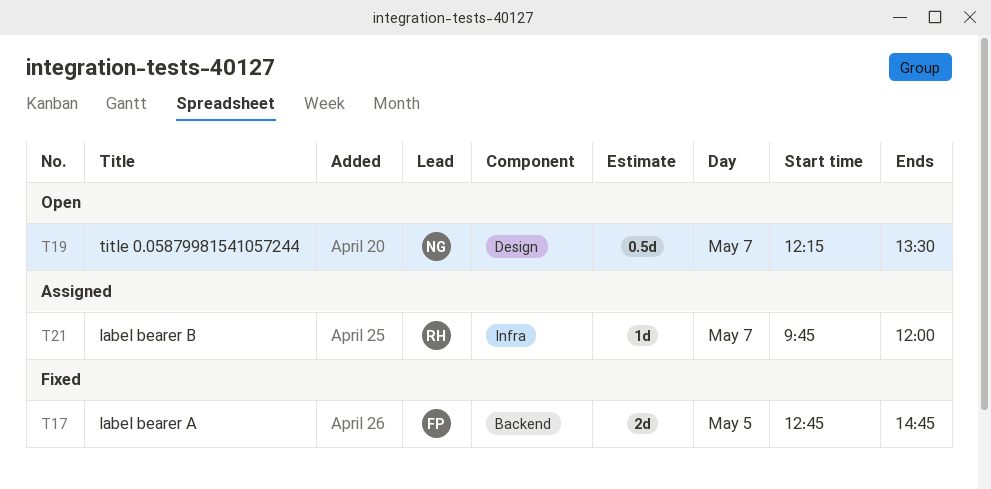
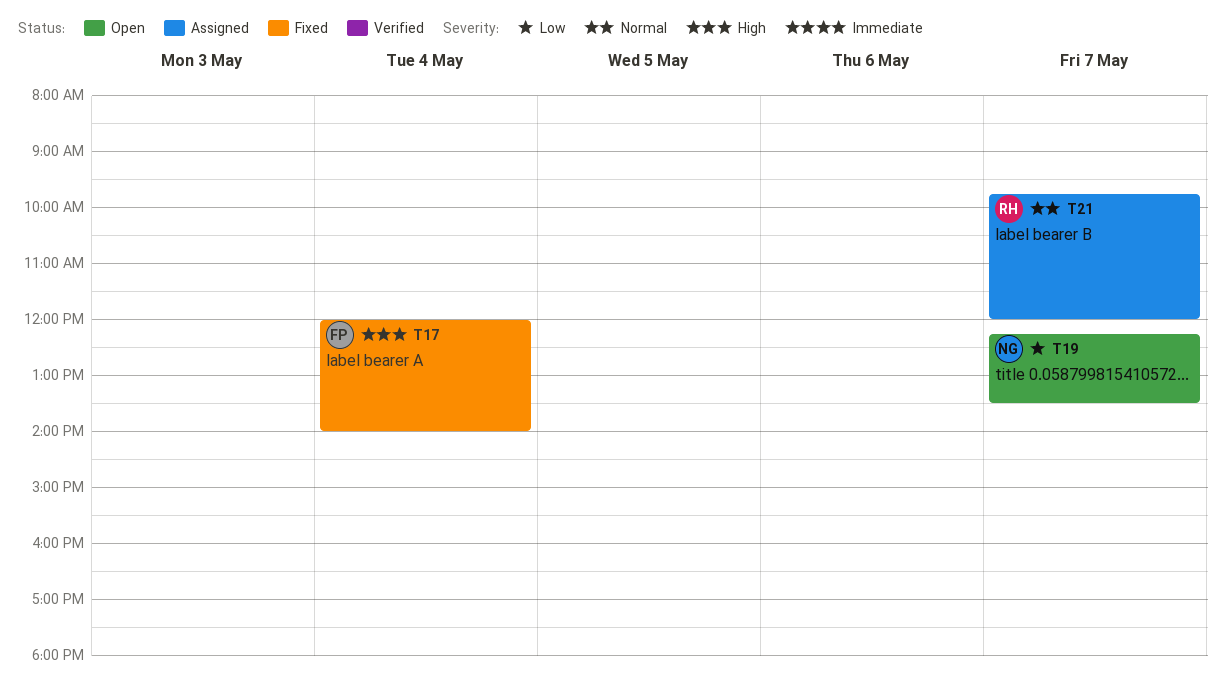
T17, day: May 5 -> May 4
T17, begins: 12:45 -> 12:00
T17, ends: 14:45 -> 14:00

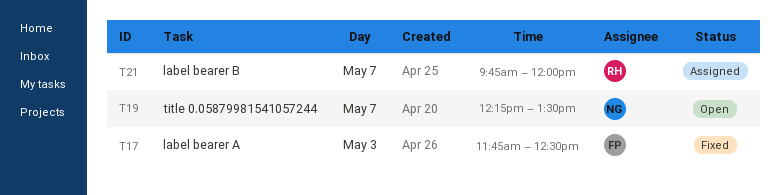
T17, day: May 4 -> May 3
T17, begins: 12:00 -> 11:45
T17, ends: 14:00 -> 12:30

